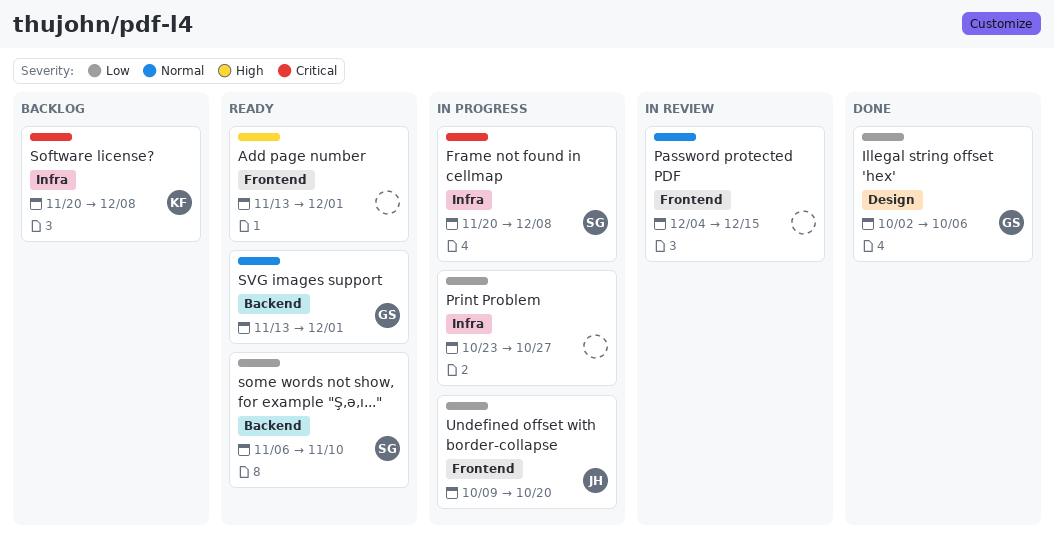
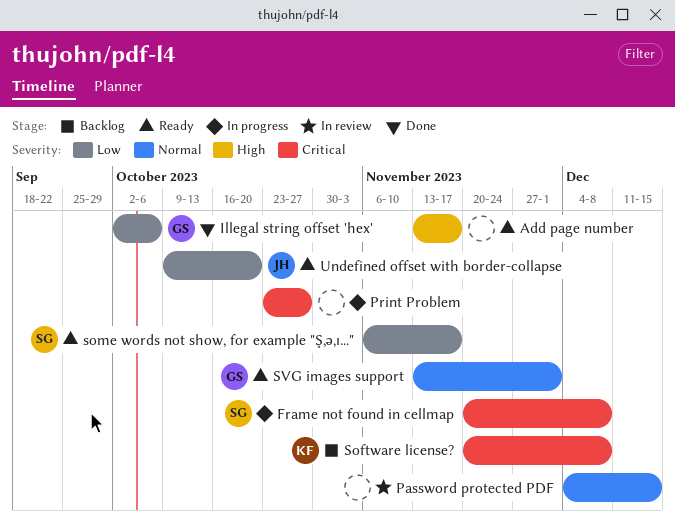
Add page number, due: Dec 1 -> Nov 17
Print Problem, priority: Low -> Critical
some words not show, for example "Ş,ə,ı...", due: Nov 10 -> Nov 17
Undefined offset with border-collapse, status: In progress -> Ready

